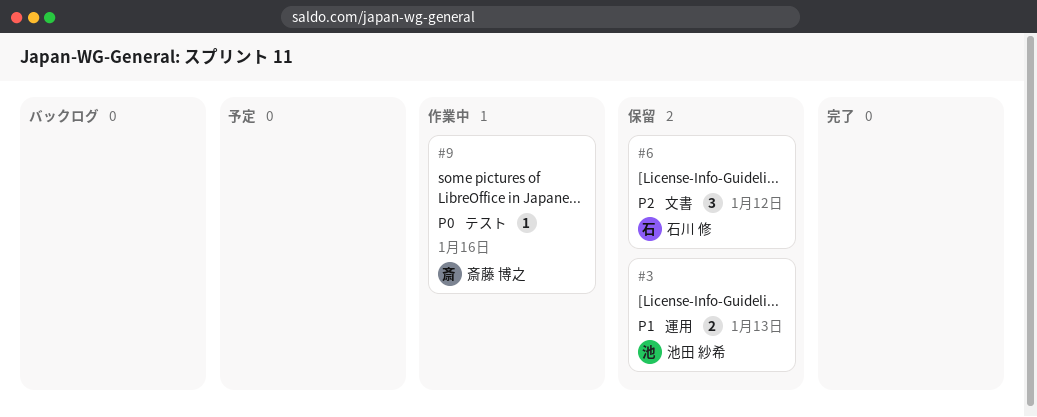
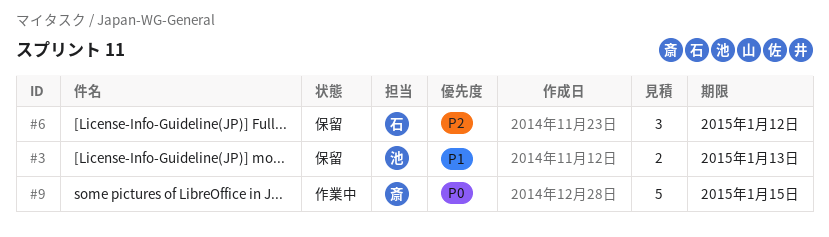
#9, estimate: 1 -> 5
#9, due: Jan 16 -> Jan 15

